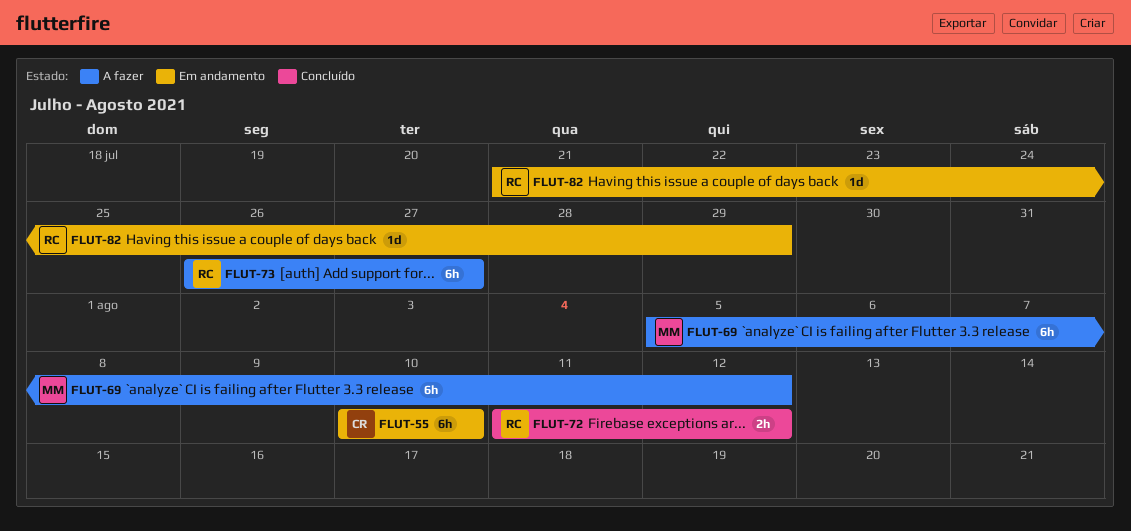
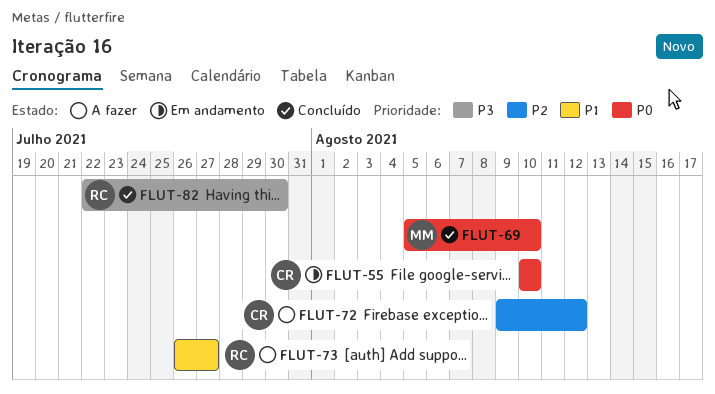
FLUT-69, status: A fazer -> Concluído
FLUT-69, due: Aug 12 -> Aug 10
FLUT-72, status: Concluído -> A fazer
FLUT-72, owner: RC -> CR
FLUT-72, start: Aug 11 -> Aug 9
FLUT-82, status: Em andamento -> Concluído
FLUT-82, start: Jul 21 -> Jul 22
FLUT-82, due: Jul 29 -> Jul 30

